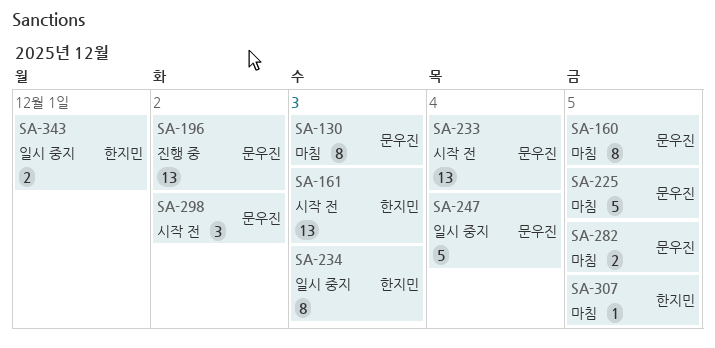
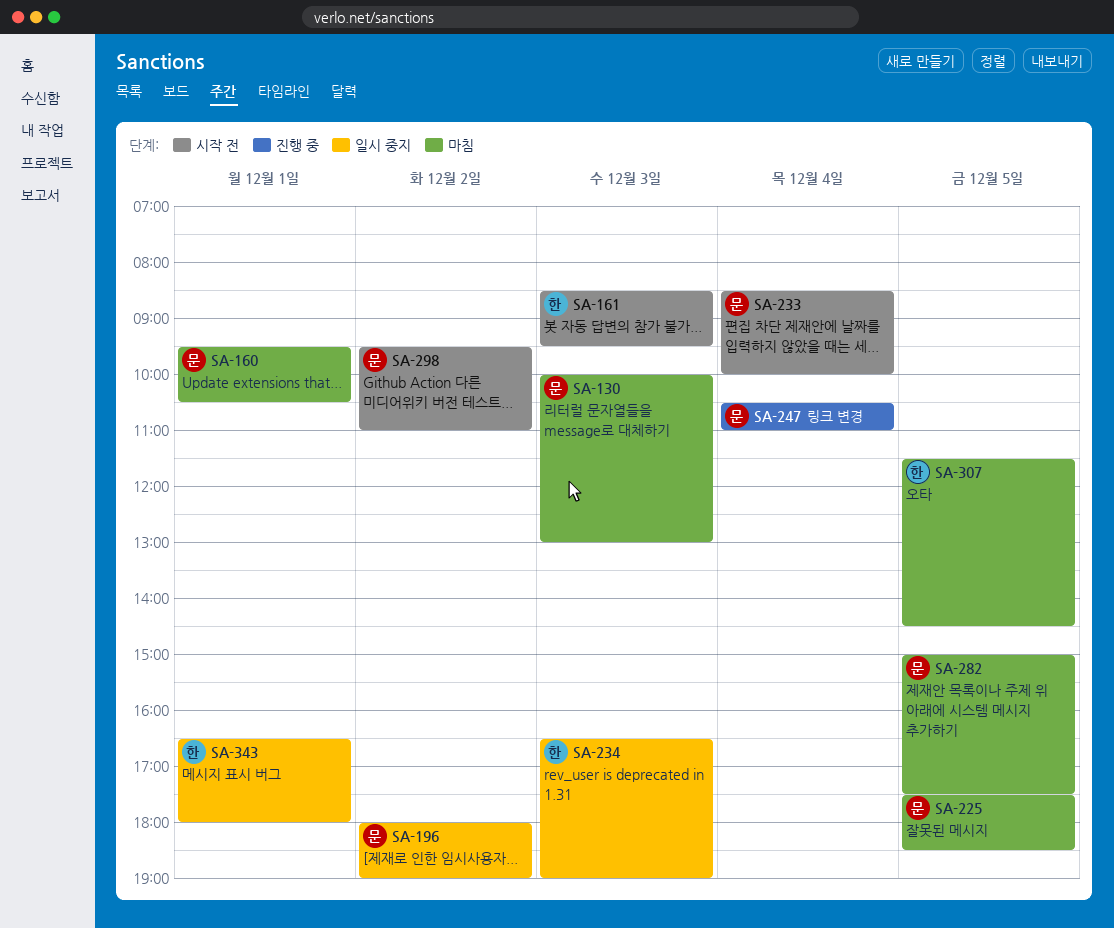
SA-160, day: Dec 5 -> Dec 1
SA-196, status: 진행 중 -> 일시 중지
SA-247, status: 일시 중지 -> 진행 중

